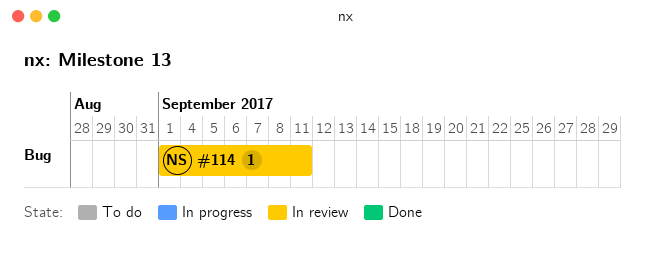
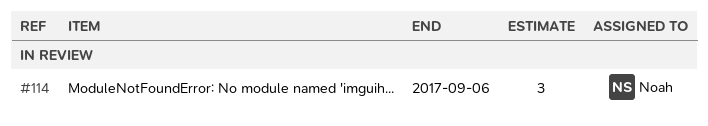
#114, estimate: 1 -> 3
#114, due: Sep 11 -> Sep 6

